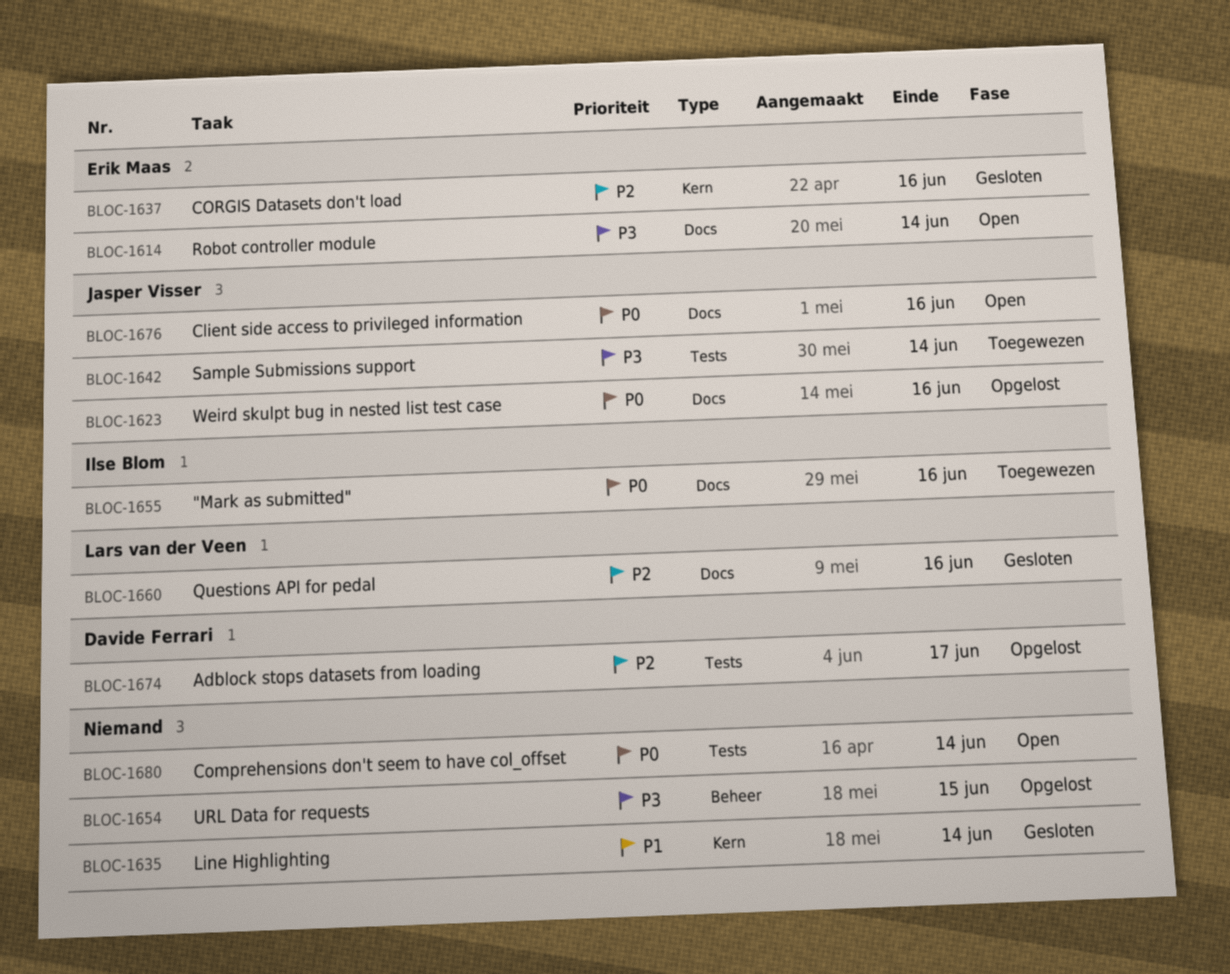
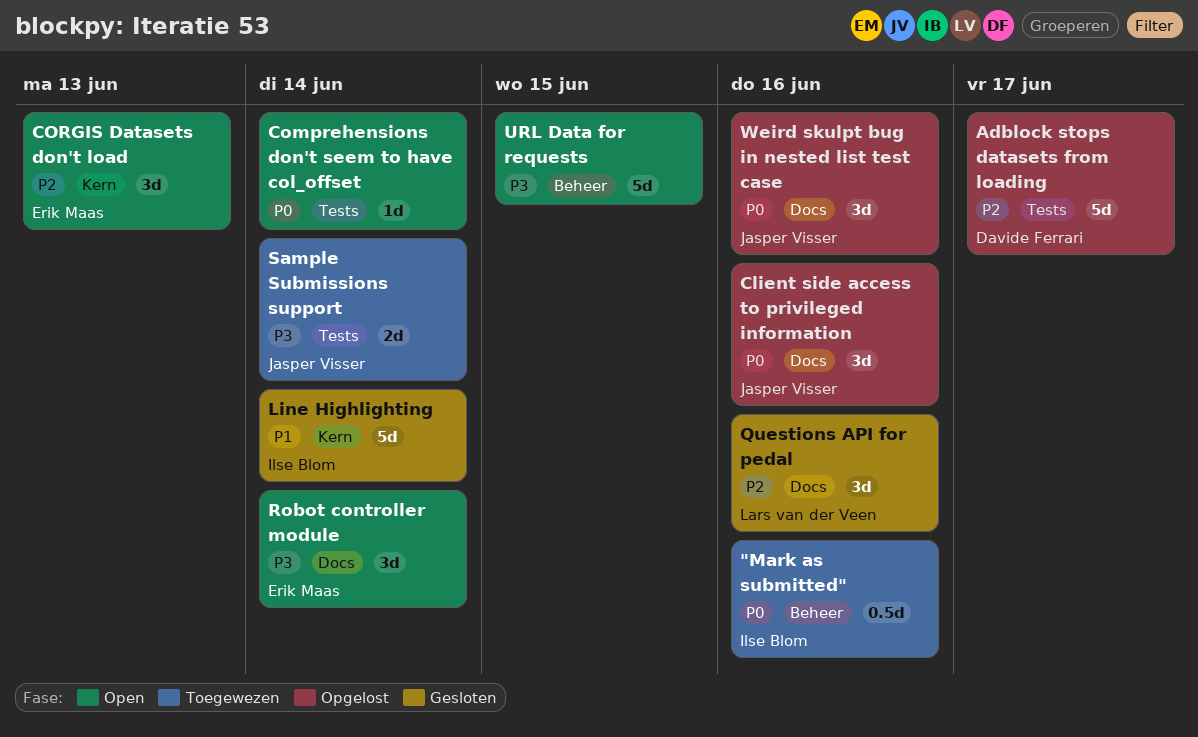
"Mark as submitted", label: Docs -> Beheer
Client side access to privileged information, status: Open -> Opgelost
CORGIS Datasets don't load, status: Gesloten -> Open
CORGIS Datasets don't load, due: Jun 16 -> Jun 13
Line Highlighting, owner: none -> Ilse Blom
URL Data for requests, status: Opgelost -> Open

